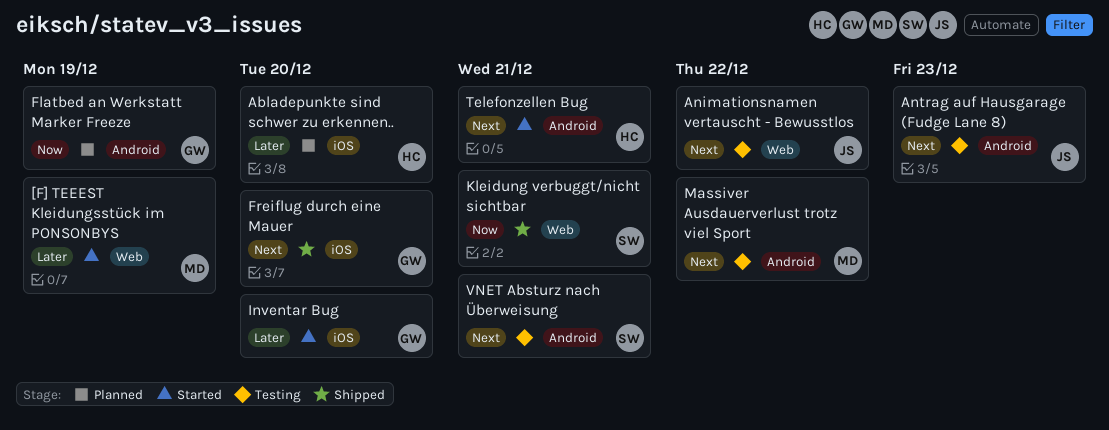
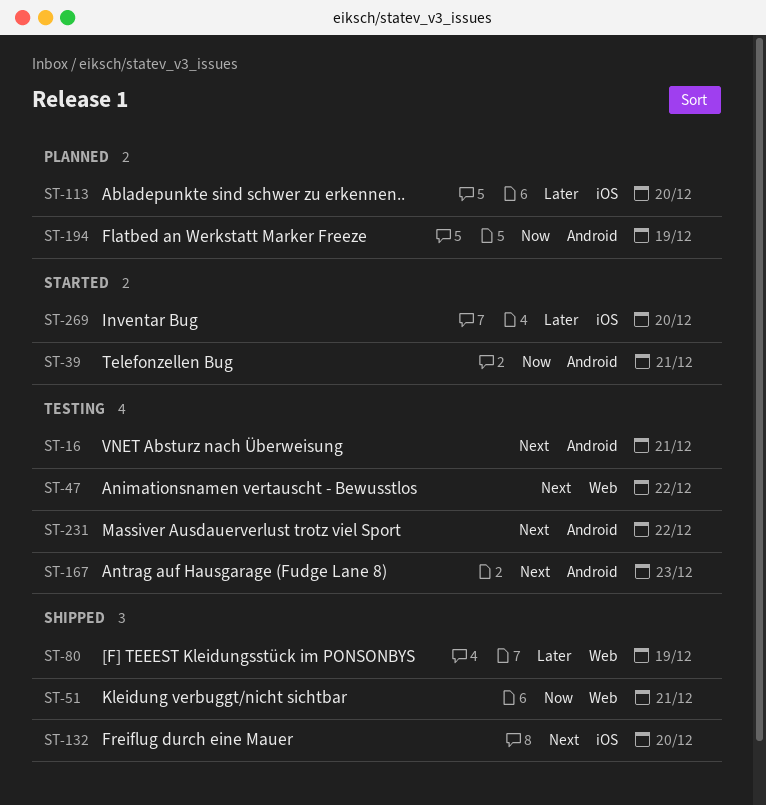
[F] TEEEST Kleidungsstück im PONSONBYS, status: Started -> Shipped
Telefonzellen Bug, priority: Next -> Now

